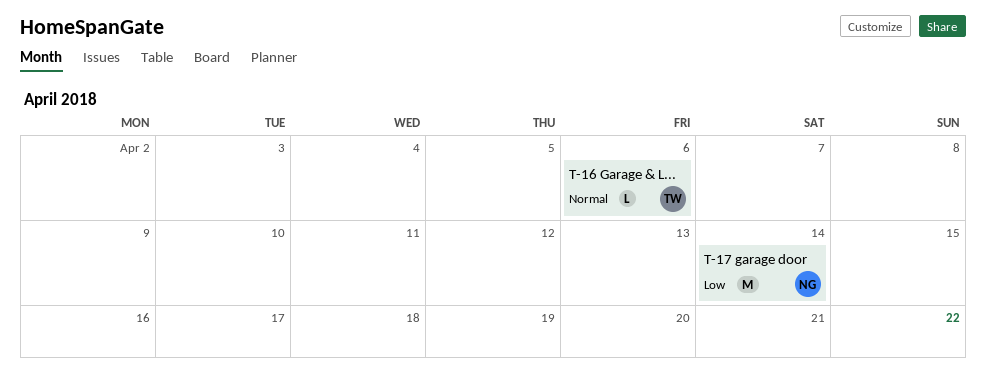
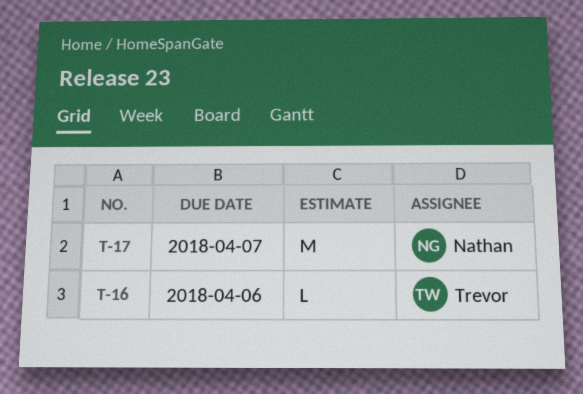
T-17, due: Apr 14 -> Apr 7

